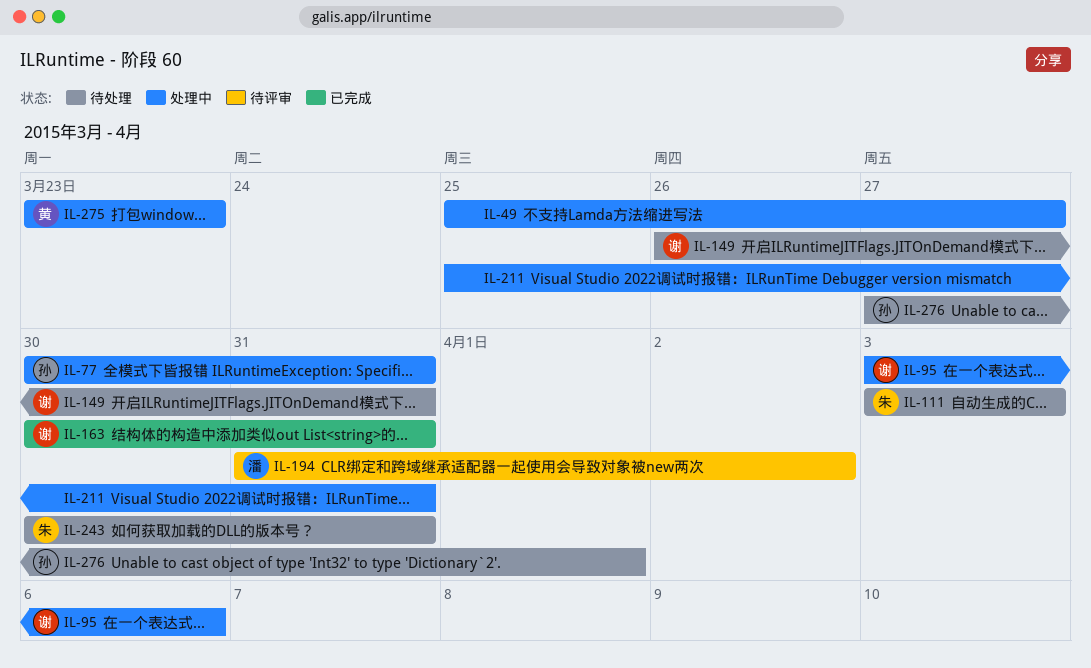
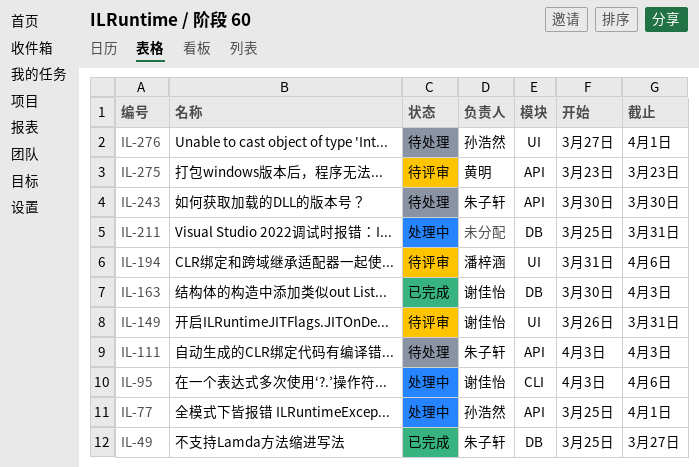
IL-49, status: 处理中 -> 已完成
IL-49, owner: none -> 朱子轩
IL-77, start: Mar 30 -> Mar 25
IL-77, due: Mar 31 -> Apr 1
IL-149, status: 待处理 -> 待评审
IL-163, due: Mar 31 -> Apr 3
IL-194, due: Apr 2 -> Apr 6
IL-243, due: Mar 31 -> Mar 30
IL-275, status: 处理中 -> 待评审

